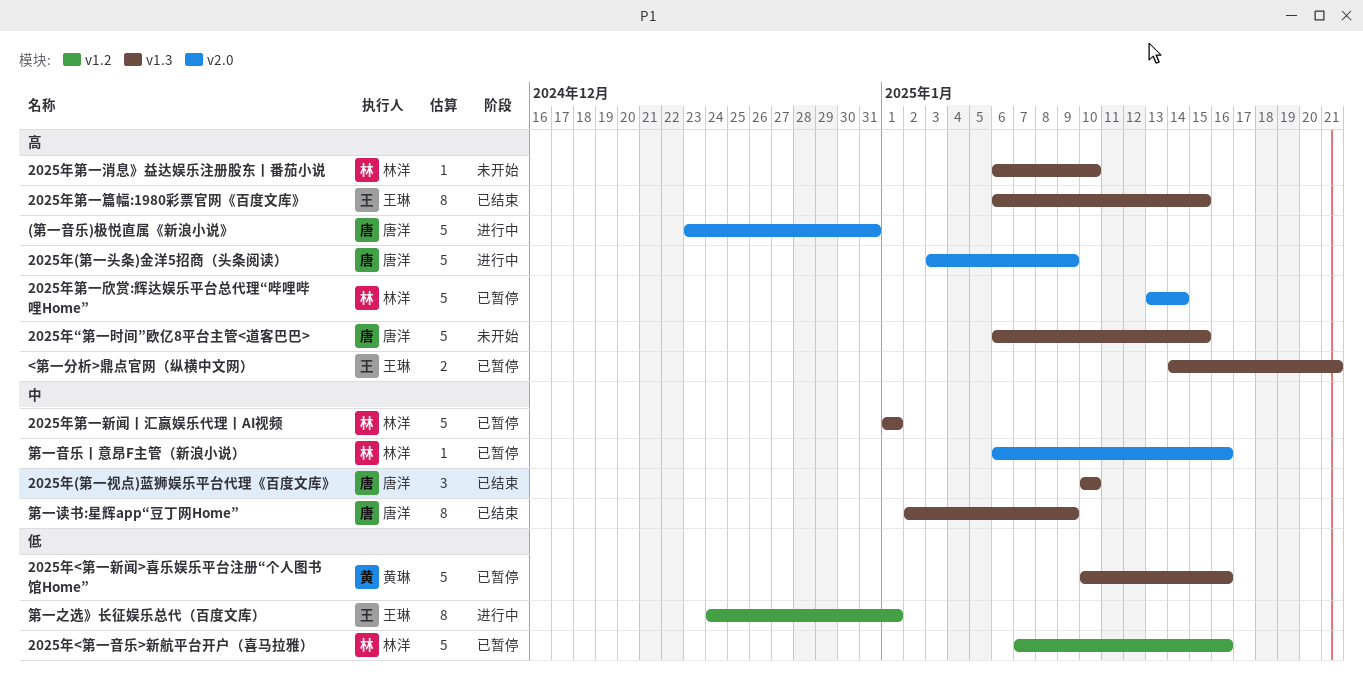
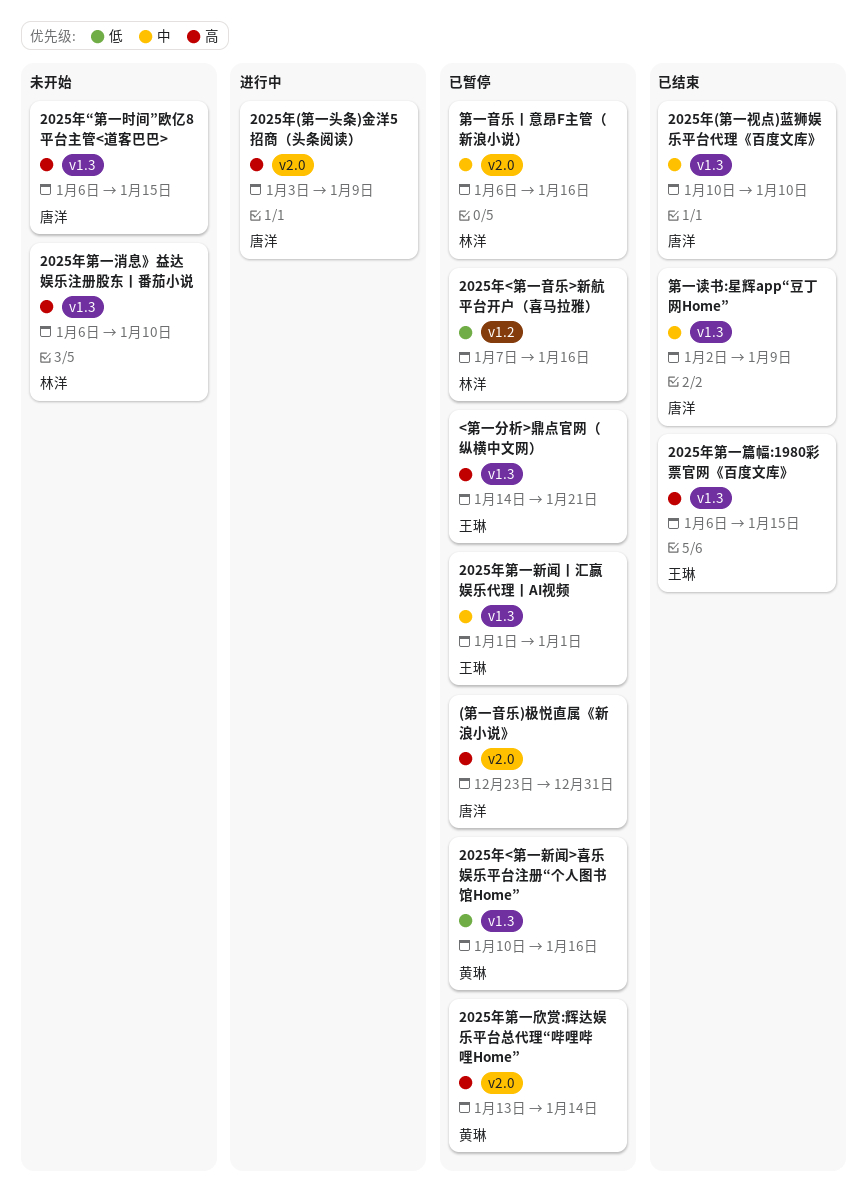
(第一音乐)极悦直属《新浪小说》, status: 进行中 -> 已暂停
2025年第一新闻丨汇赢娱乐代理丨AI视频, owner: 林洋 -> 王琳
2025年第一欣赏:辉达娱乐平台总代理“哔哩哔哩Home”, owner: 林洋 -> 黄琳
第一之选》长征娱乐总代（百度文库）: present -> none

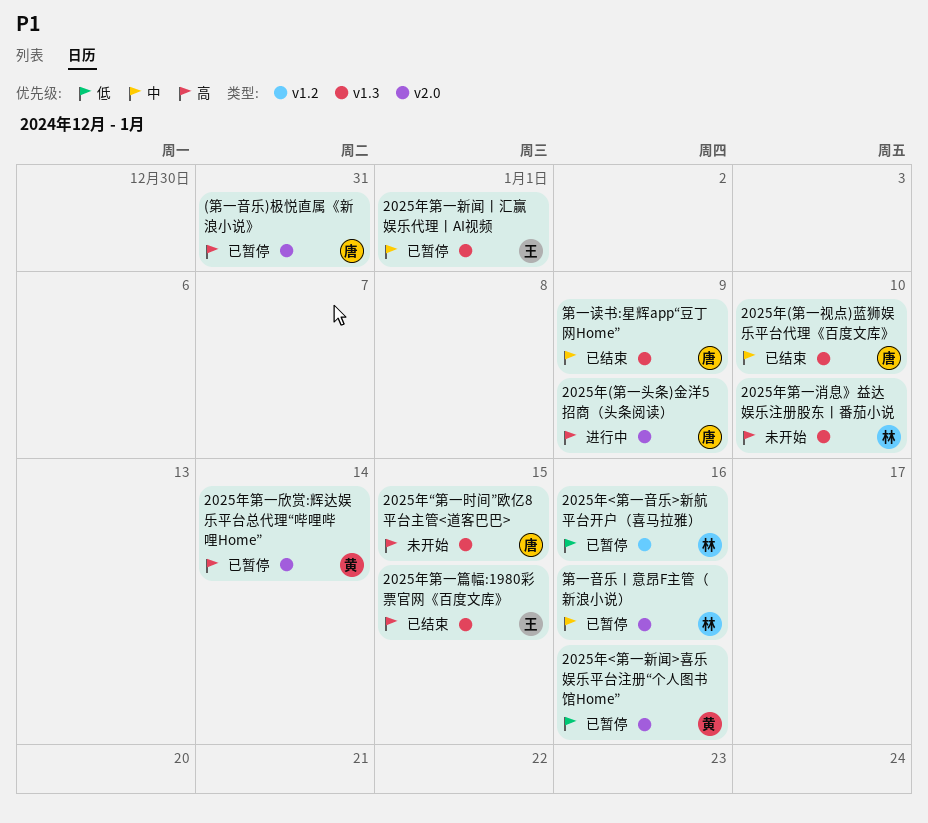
2025年<第一新闻>喜乐娱乐平台注册“个人图书馆Home”, label: v1.3 -> v2.0
<第一分析>鼎点官网（纵横中文网）: present -> none

